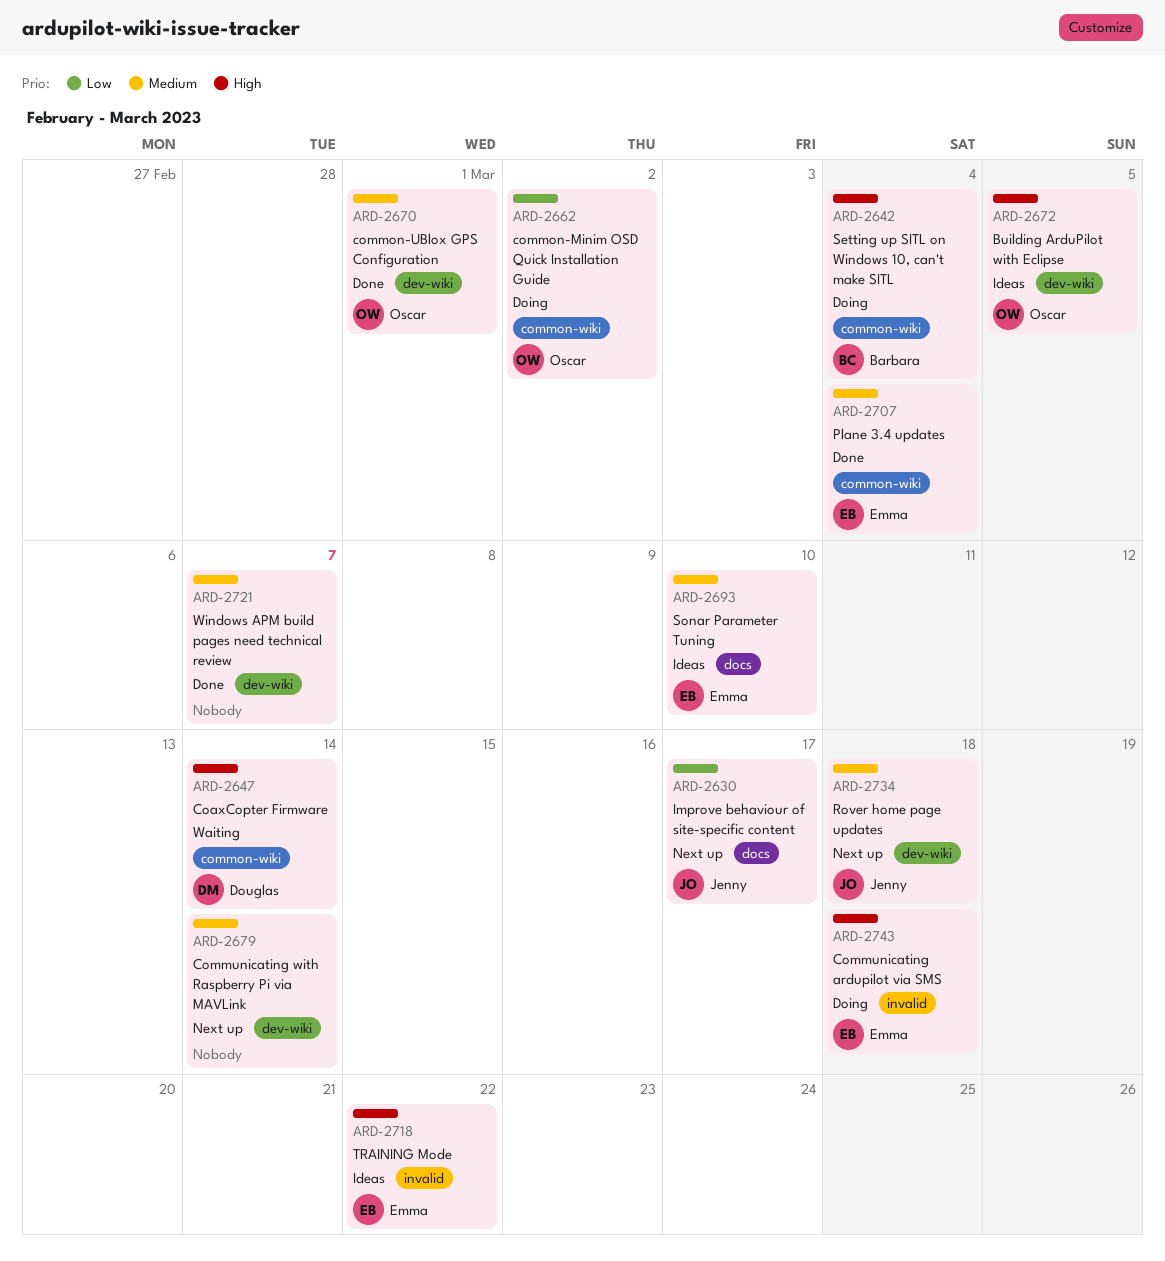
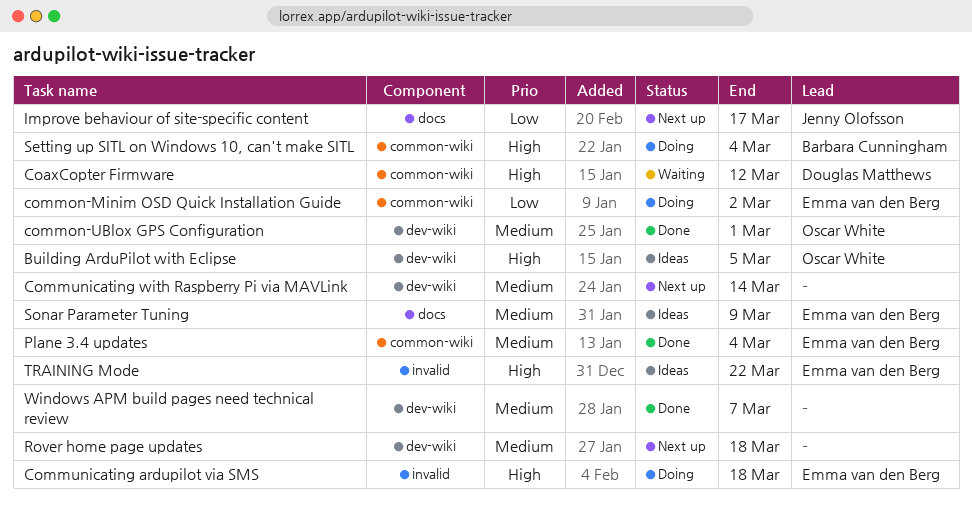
CoaxCopter Firmware, due: Mar 14 -> Mar 12
common-Minim OSD Quick Installation Guide, owner: Oscar White -> Emma van den Berg
Rover home page updates, owner: Jenny Olofsson -> none
Sonar Parameter Tuning, due: Mar 10 -> Mar 9

